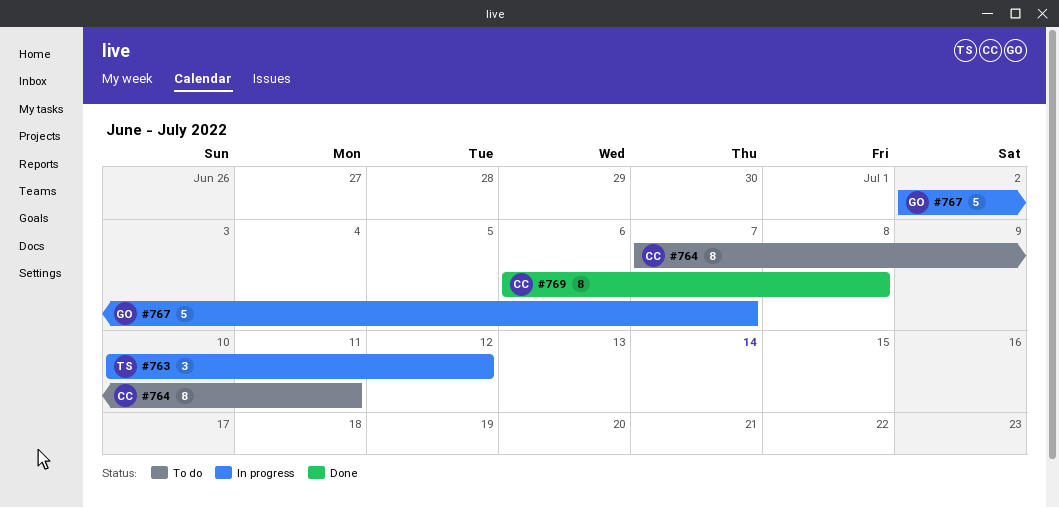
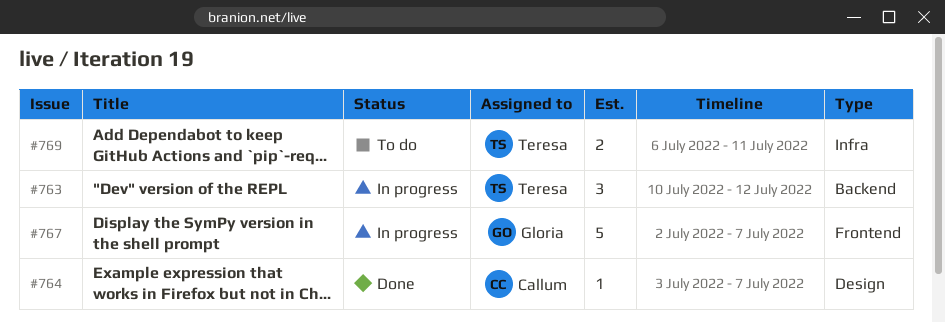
#764, status: To do -> Done
#764, estimate: 8 -> 1
#764, start: Jul 7 -> Jul 3
#764, due: Jul 11 -> Jul 7
#769, status: Done -> To do
#769, owner: Callum -> Teresa
#769, estimate: 8 -> 2
#769, due: Jul 8 -> Jul 11

